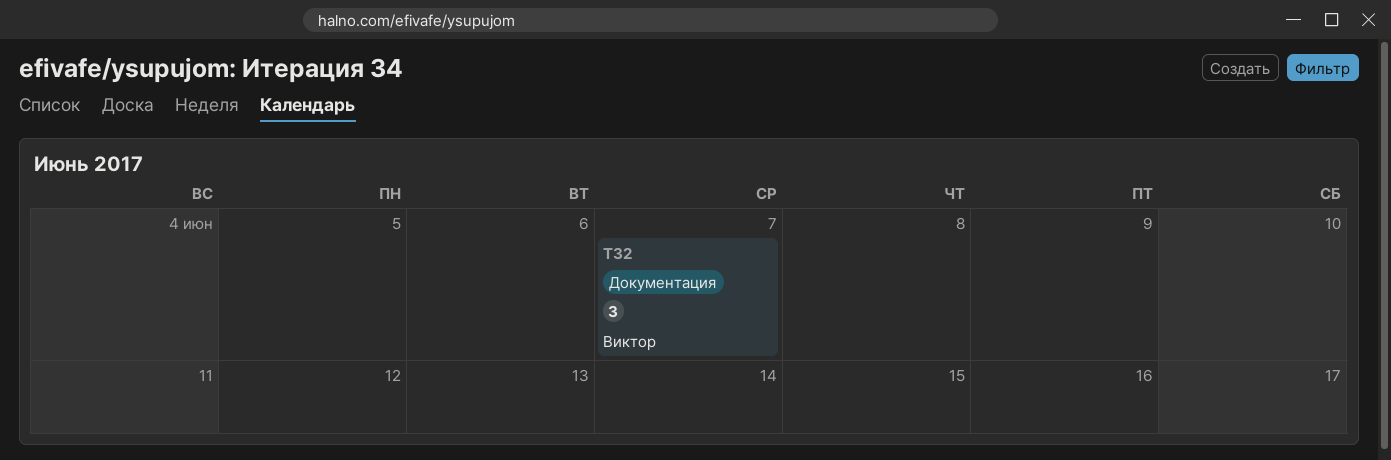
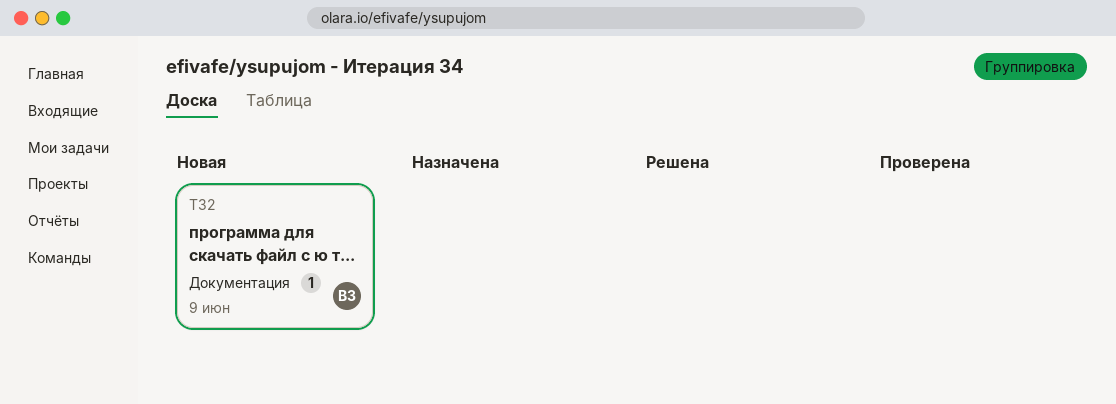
T32, estimate: 3 -> 1
T32, due: Jun 7 -> Jun 9

